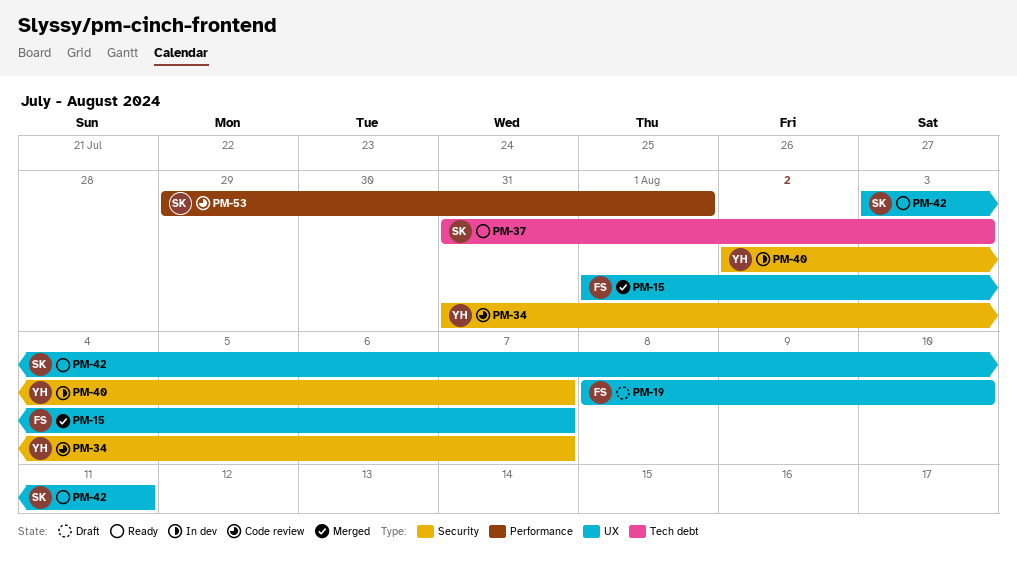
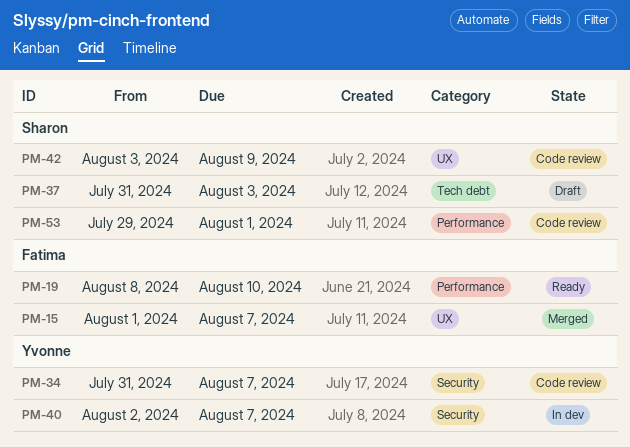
PM-19, status: Draft -> Ready
PM-19, label: UX -> Performance
PM-37, status: Ready -> Draft
PM-42, status: Ready -> Code review
PM-42, due: Aug 11 -> Aug 9

